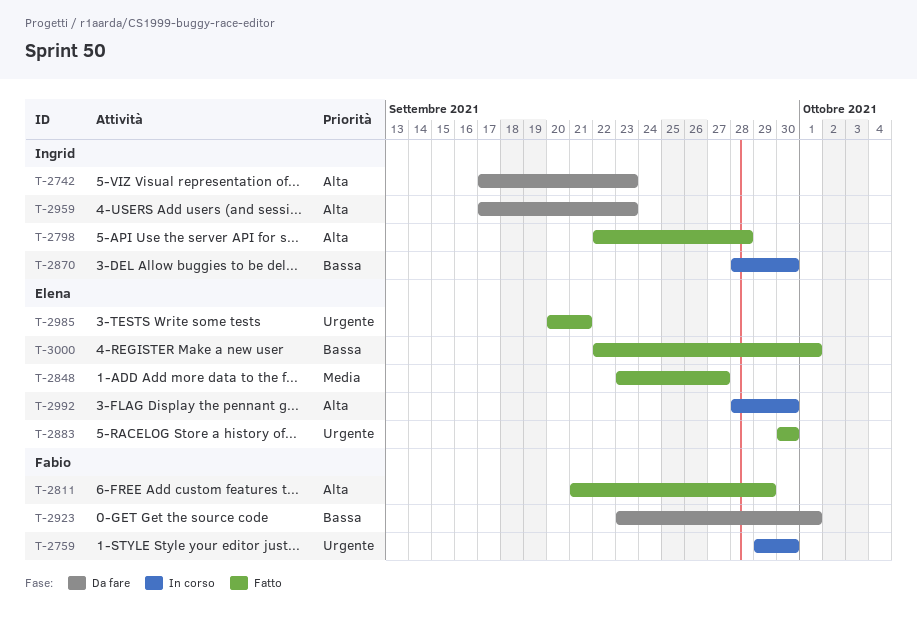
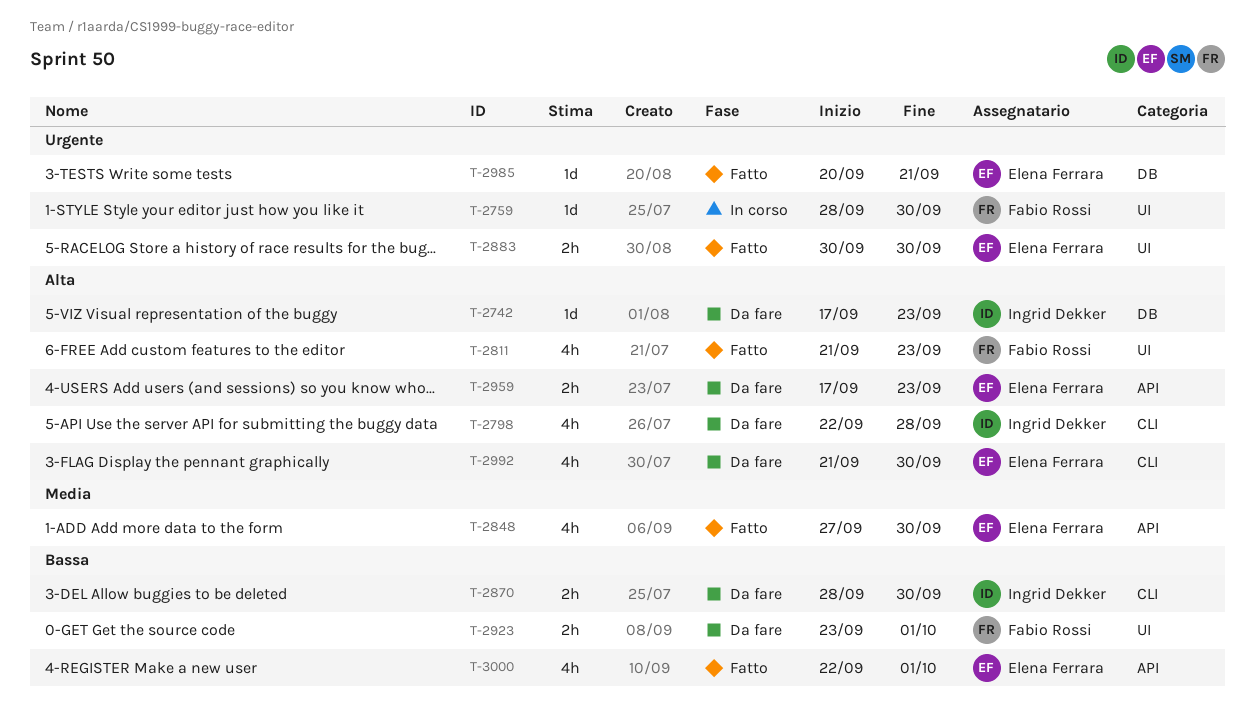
T-2759, start: Sep 29 -> Sep 28
T-2798, status: Fatto -> Da fare
T-2811, due: Sep 29 -> Sep 23
T-2848, start: Sep 23 -> Sep 27
T-2848, due: Sep 27 -> Sep 30
T-2870, status: In corso -> Da fare
T-2959, owner: Ingrid Dekker -> Elena Ferrara
T-2992, status: In corso -> Da fare
T-2992, start: Sep 28 -> Sep 21

